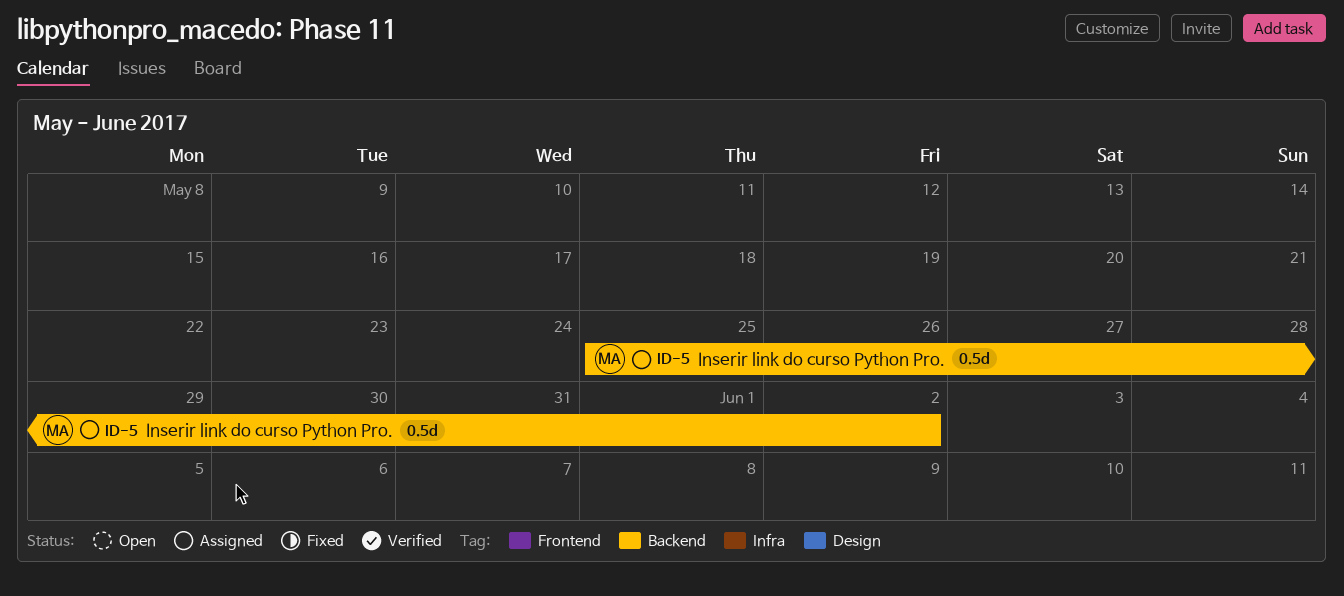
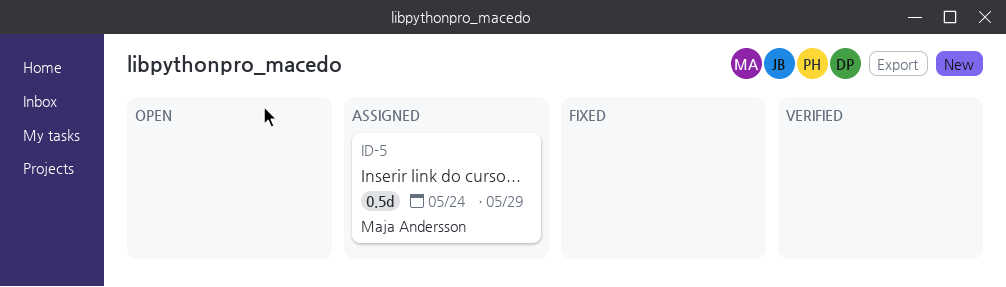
ID-5, start: May 25 -> May 24
ID-5, due: Jun 2 -> May 29

